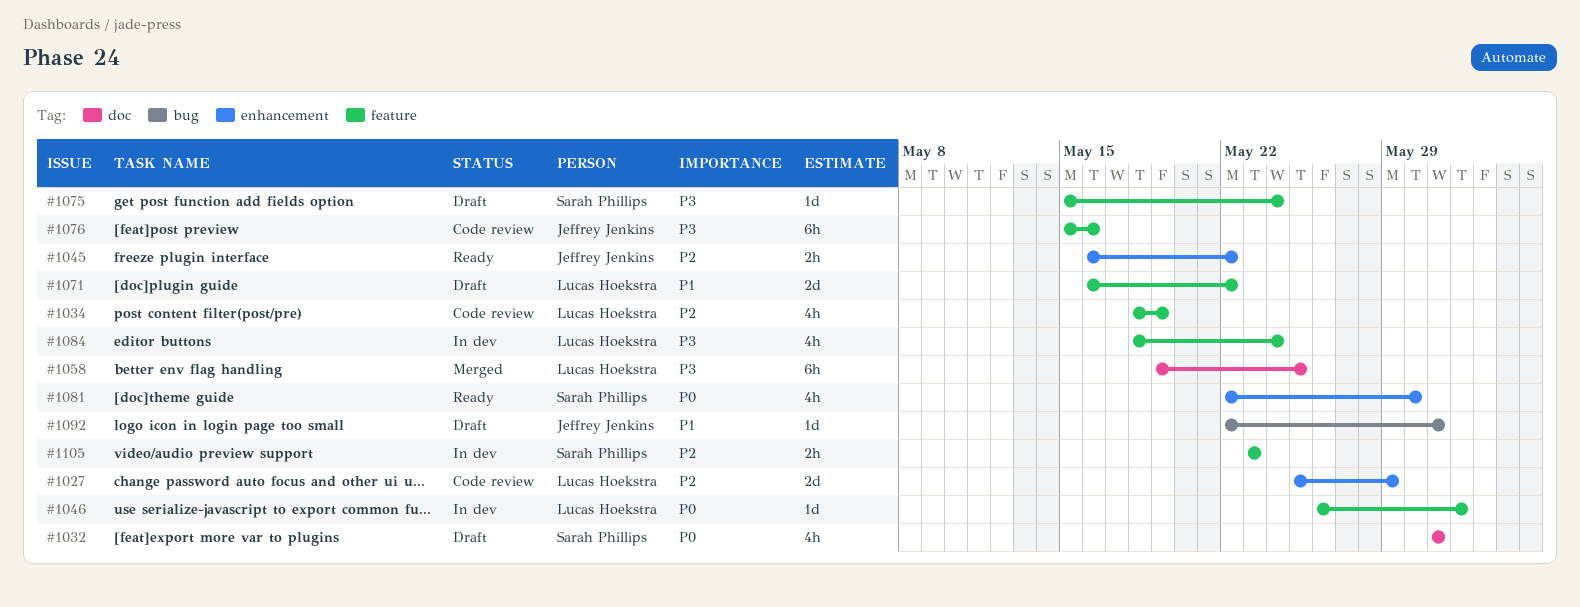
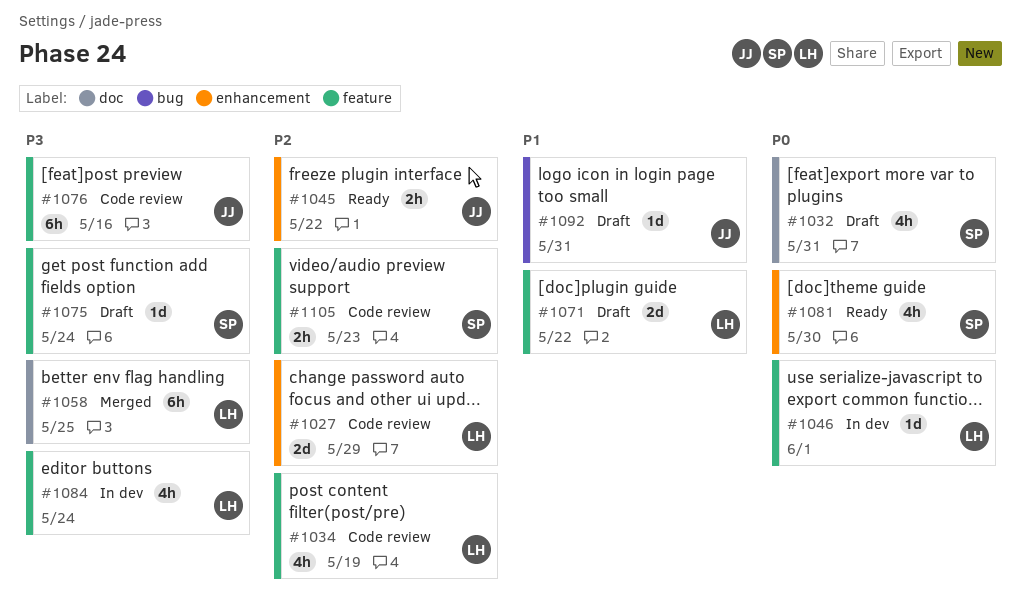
#1105, status: In dev -> Code review

